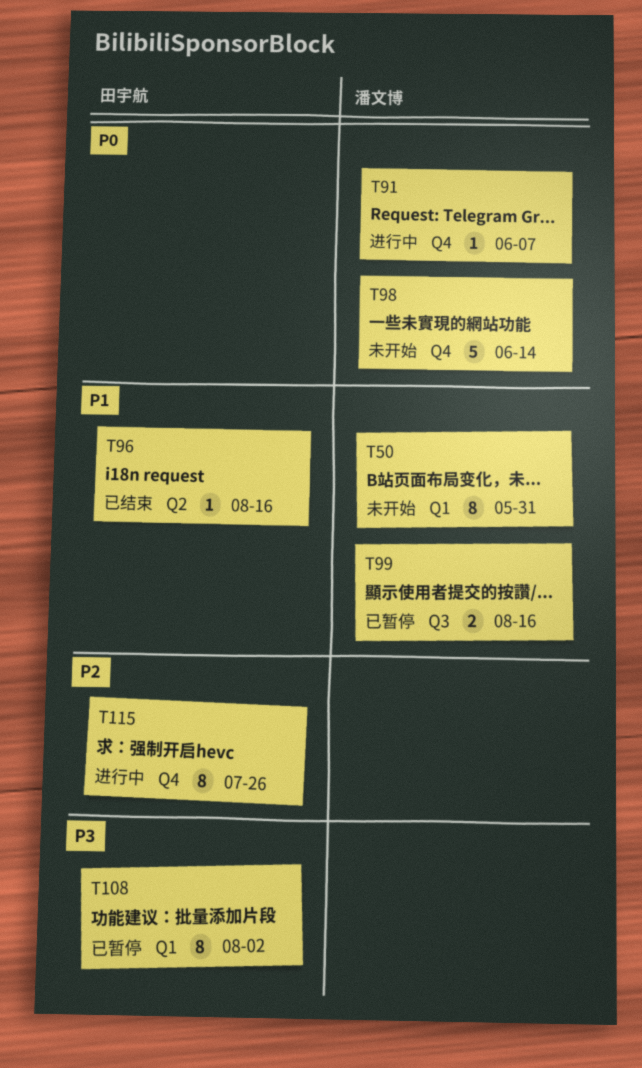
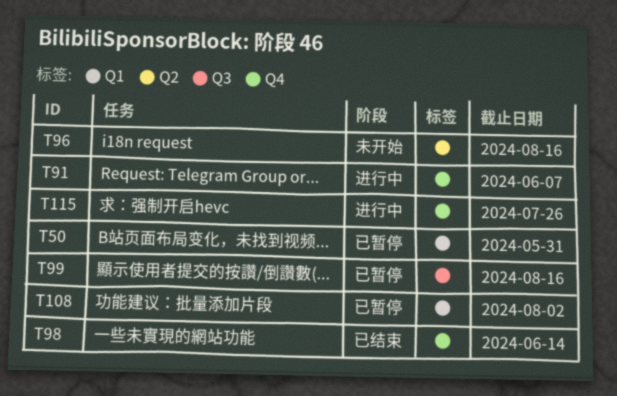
T50, status: 未开始 -> 已暂停
T96, status: 已结束 -> 未开始
T98, status: 未开始 -> 已结束

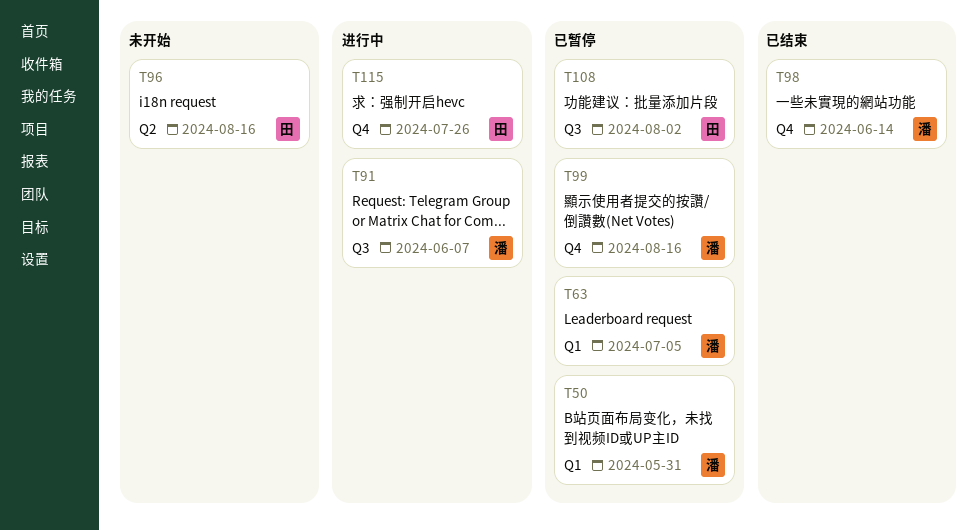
T63: none -> present
T91, label: Q4 -> Q3
T99, label: Q3 -> Q4
T108, label: Q1 -> Q3

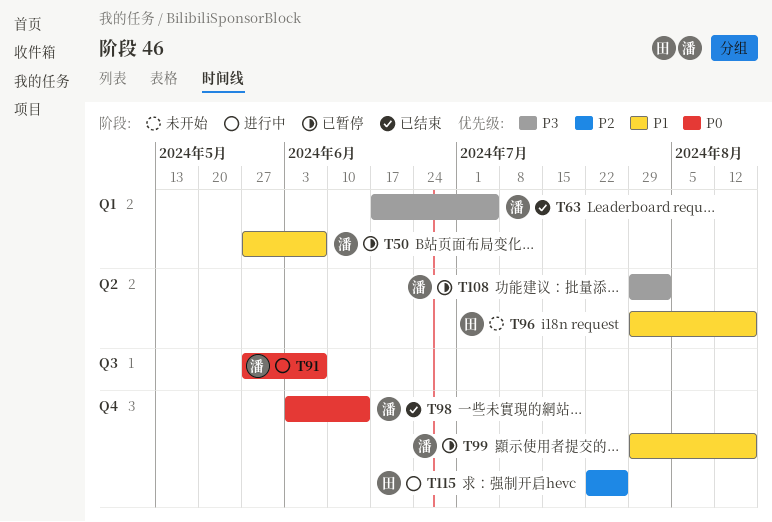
T50, due: May 31 -> Jun 7
T63, status: 已暂停 -> 已结束
T108, owner: 田 -> 潘
T108, label: Q3 -> Q2

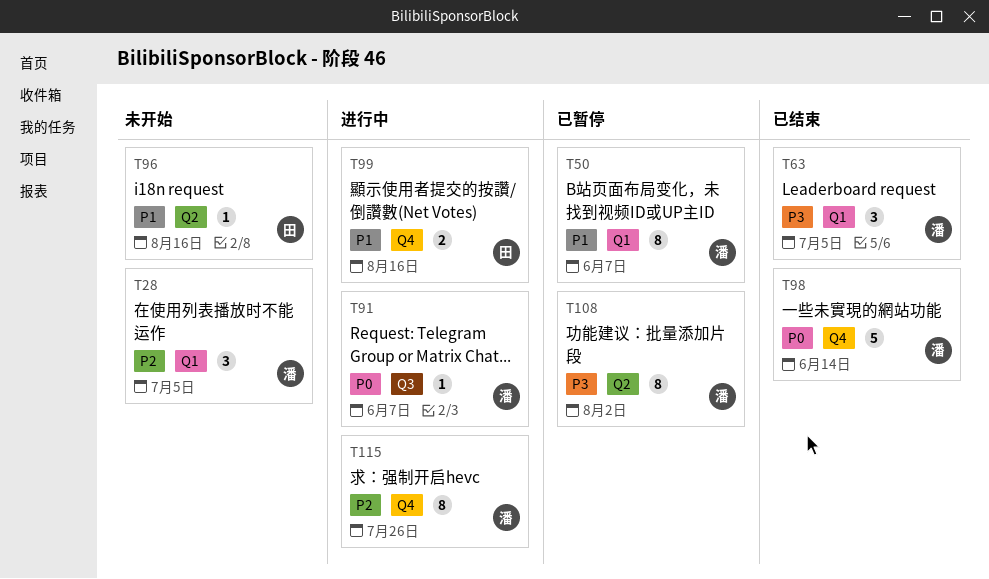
T28: none -> present
T99, status: 已暂停 -> 进行中
T99, owner: 潘 -> 田
T115, owner: 田 -> 潘

